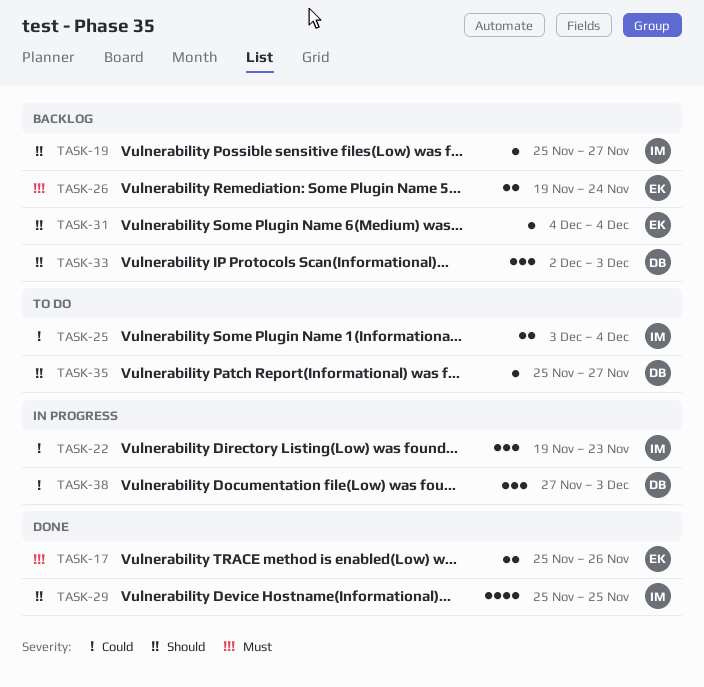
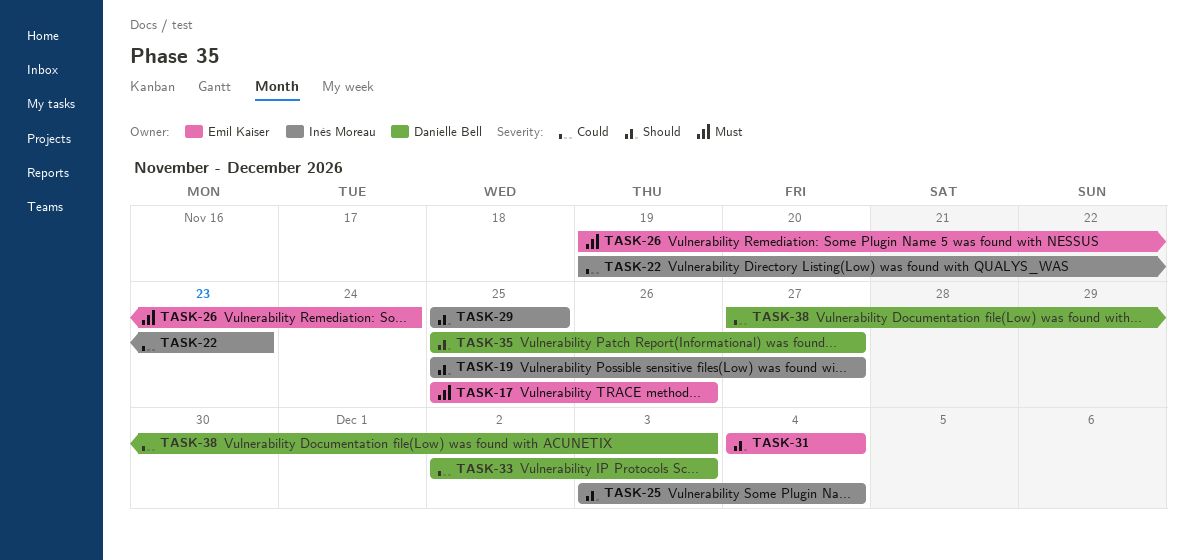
TASK-25, priority: Could -> Should
TASK-33, priority: Should -> Could

